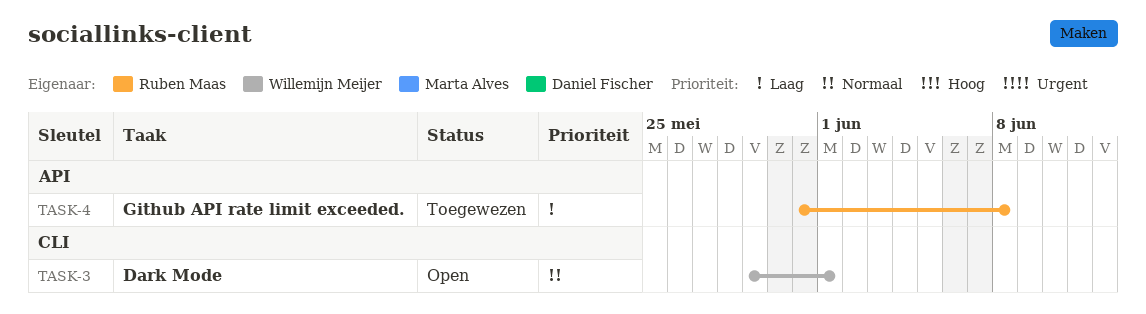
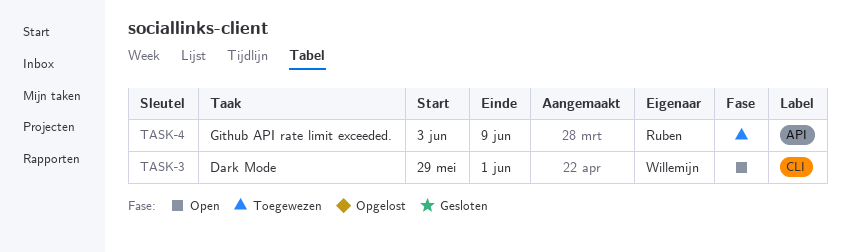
TASK-4, start: May 31 -> Jun 3
TASK-4, due: Jun 8 -> Jun 9

